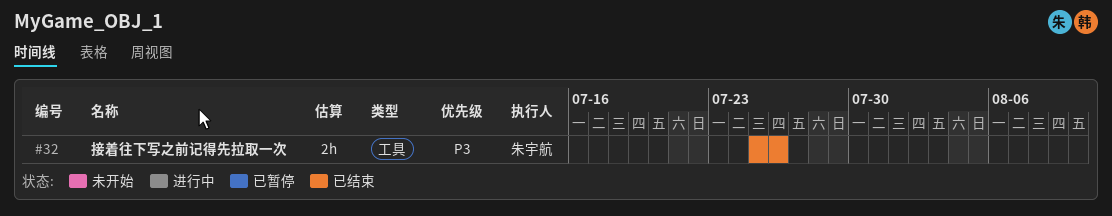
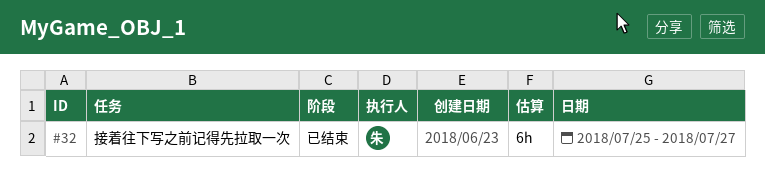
#32, estimate: 2h -> 6h
#32, due: Jul 26 -> Jul 27

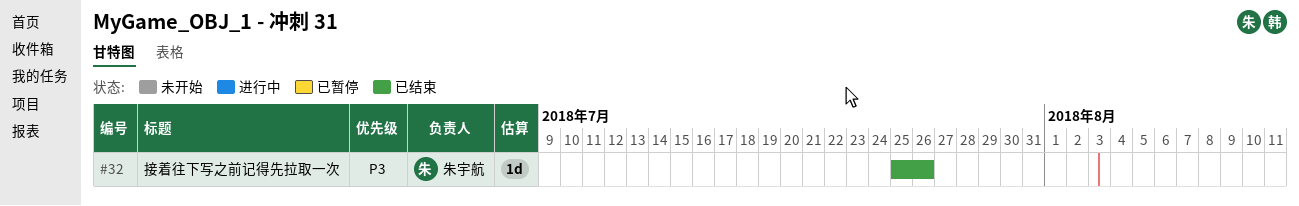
#32, estimate: 6h -> 1d
#32, due: Jul 27 -> Jul 26

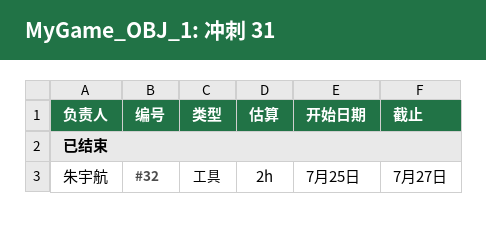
#32, estimate: 1d -> 2h
#32, due: Jul 26 -> Jul 27

